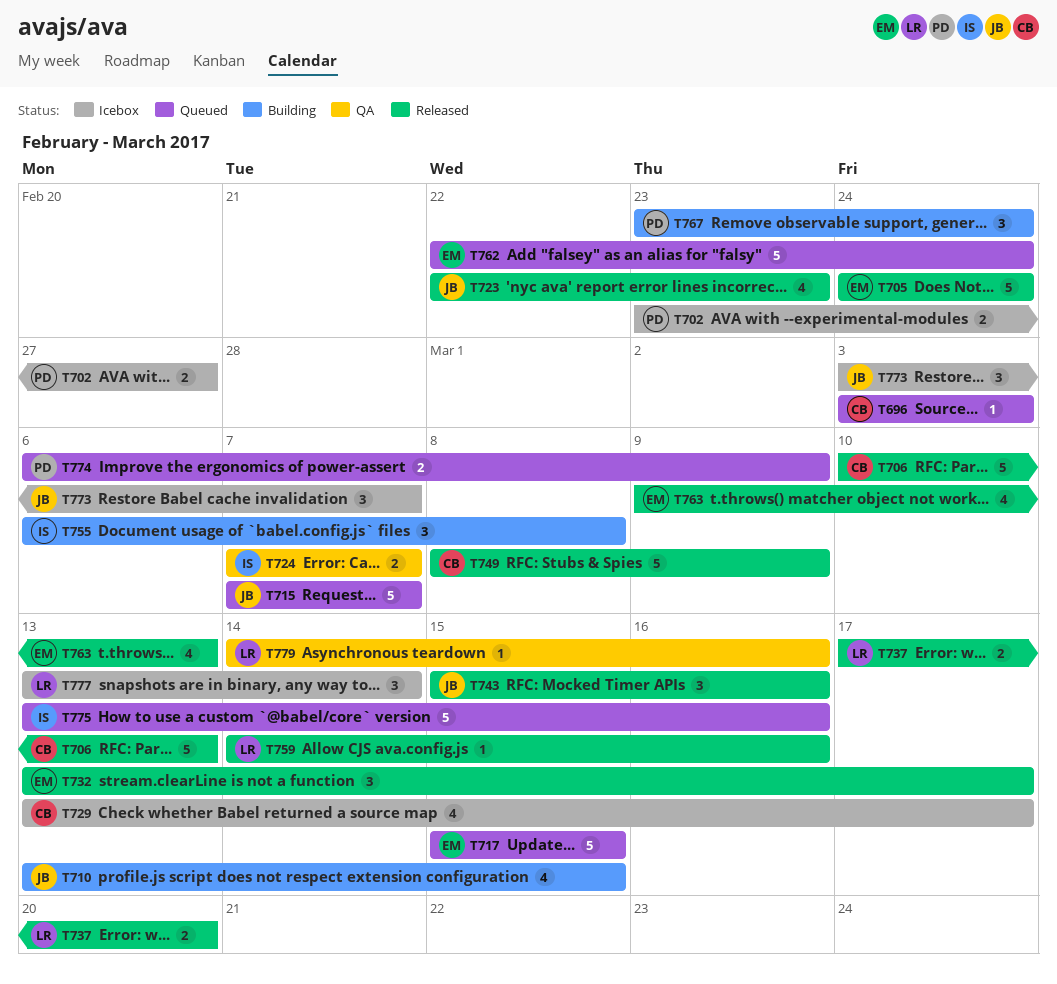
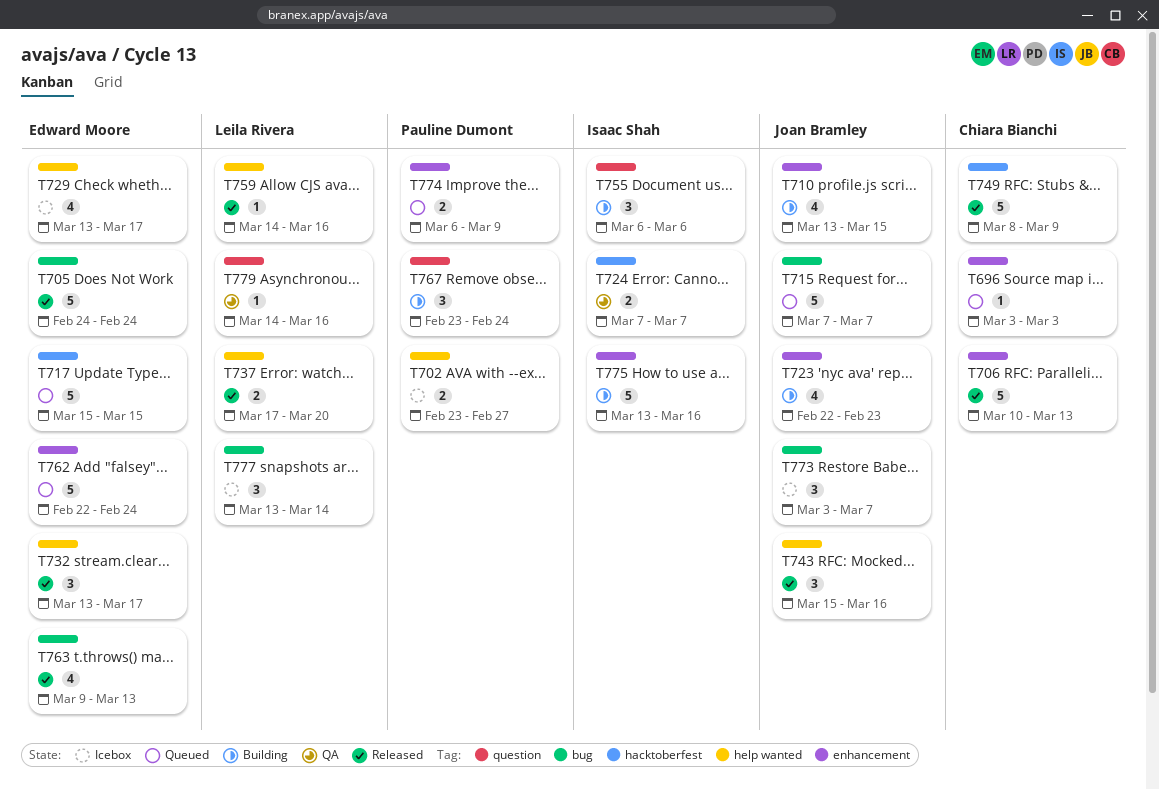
T723, status: Released -> Building
T729, owner: Chiara Bianchi -> Edward Moore
T755, due: Mar 8 -> Mar 6
T775, status: Queued -> Building

